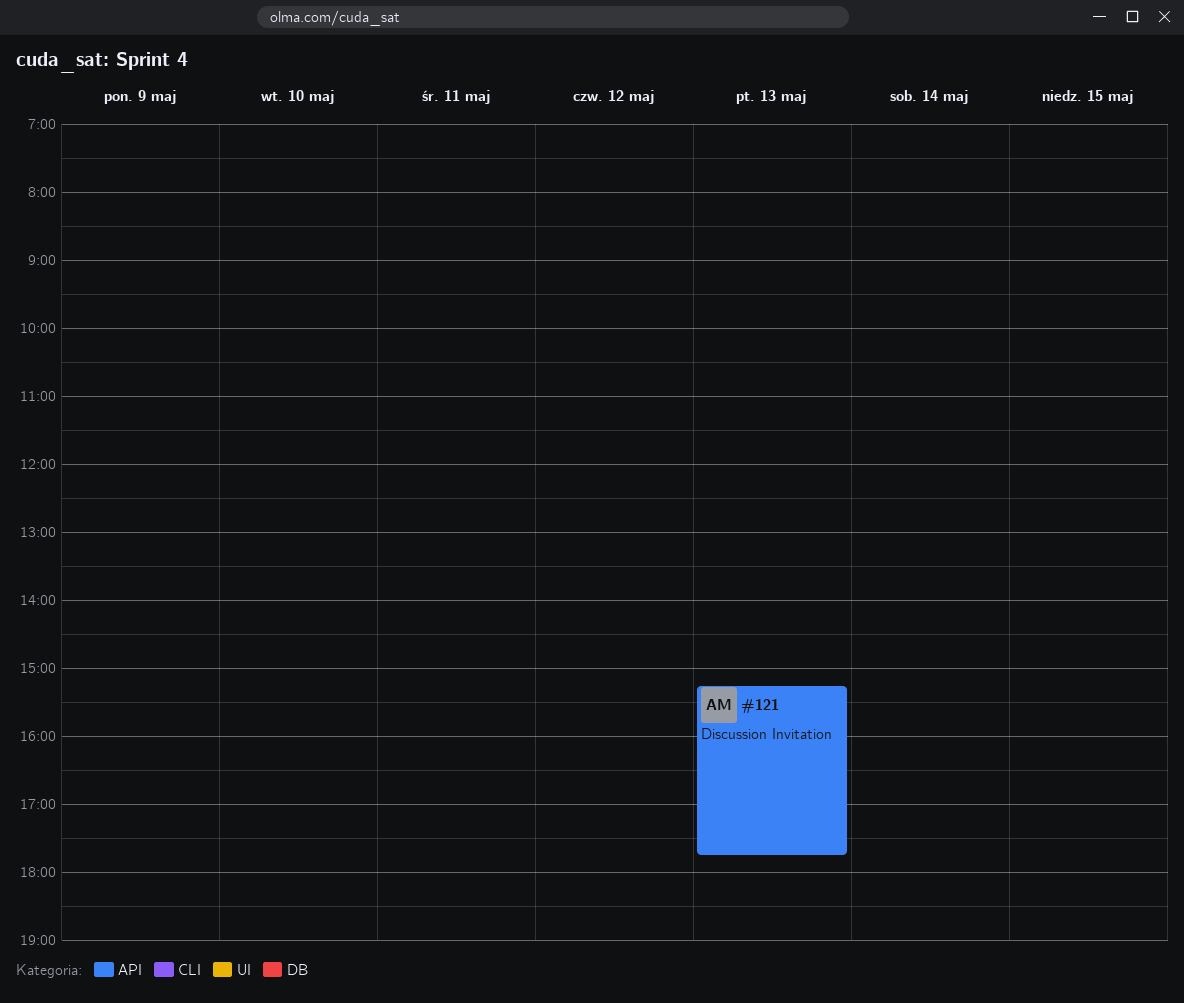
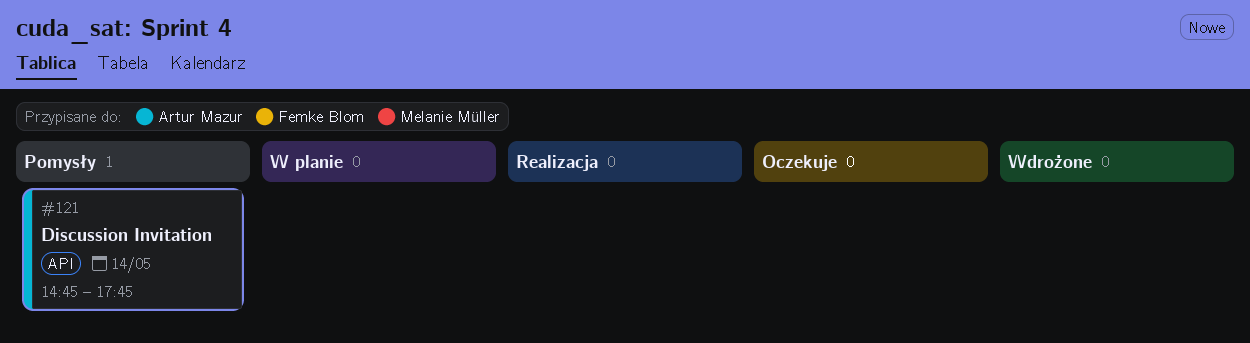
#121, day: May 13 -> May 14
#121, begins: 15:15 -> 14:45

